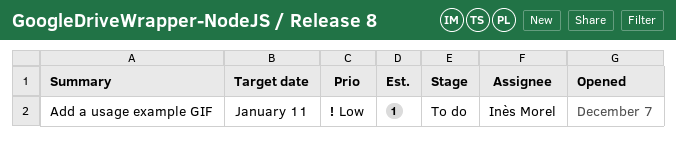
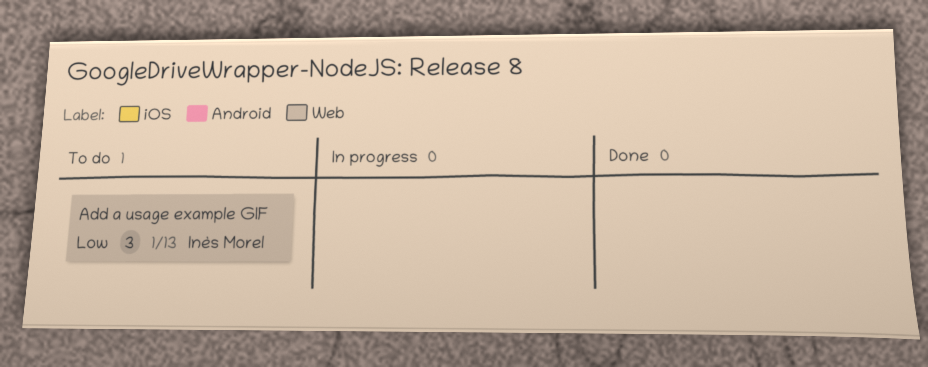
Add a usage example GIF, estimate: 1 -> 3
Add a usage example GIF, due: Jan 11 -> Jan 13

